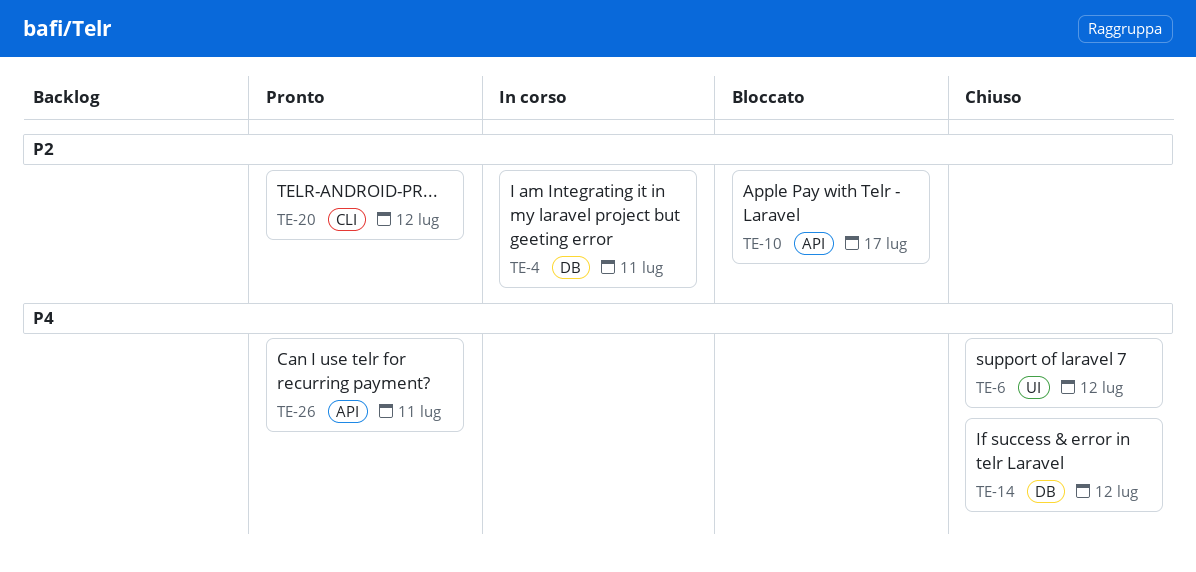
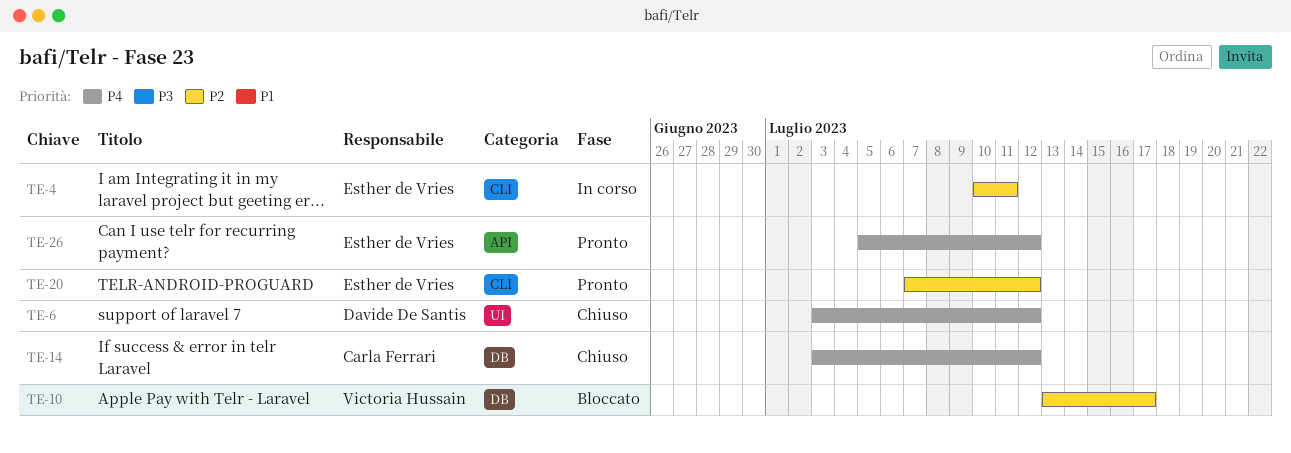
TE-4, label: DB -> CLI
TE-10, label: API -> DB
TE-26, due: Jul 11 -> Jul 12

